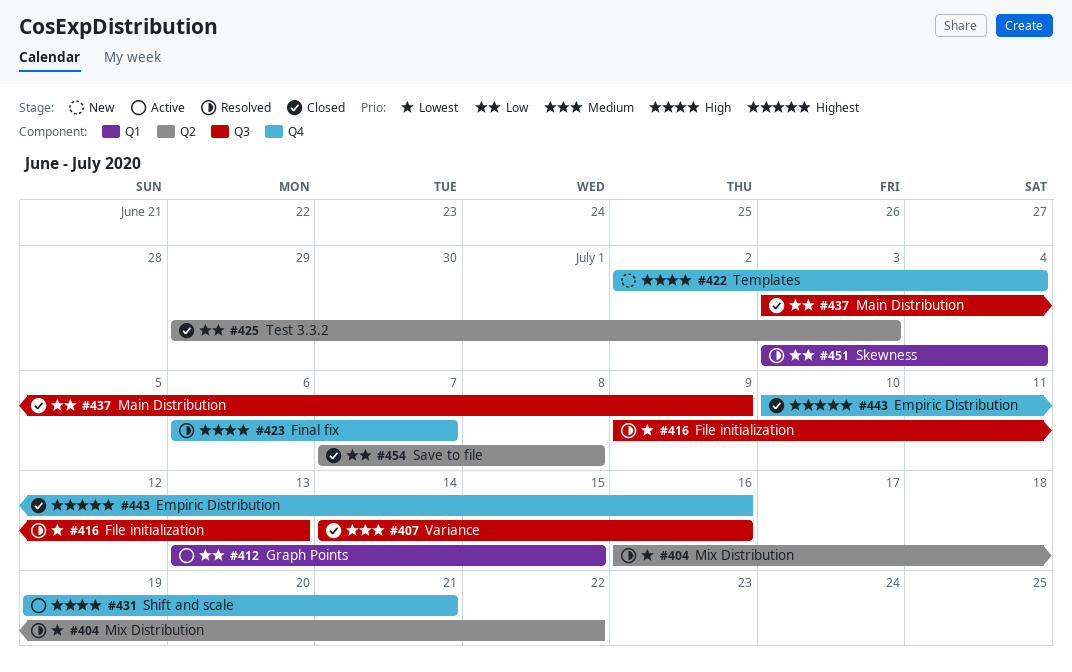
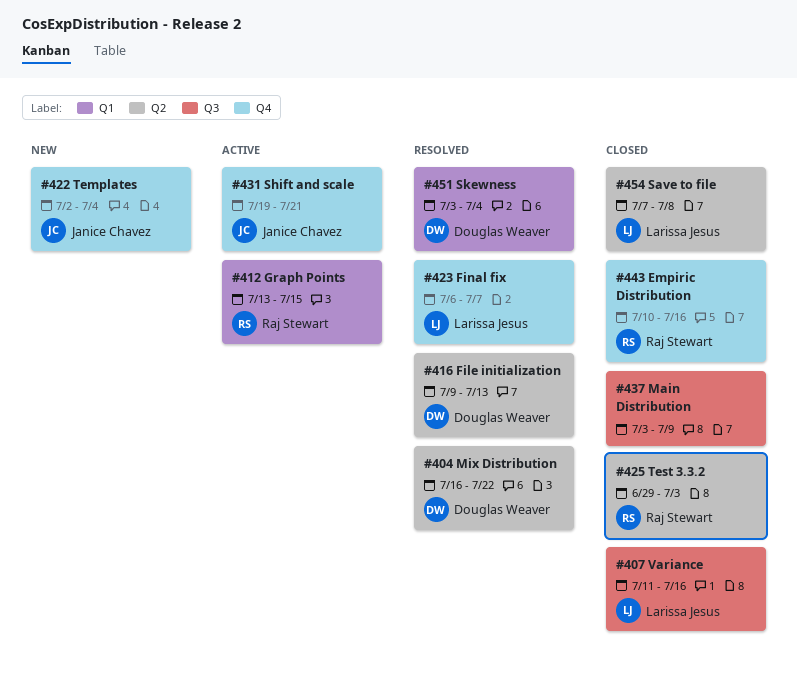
#407, start: Jul 14 -> Jul 11
#416, label: Q3 -> Q2

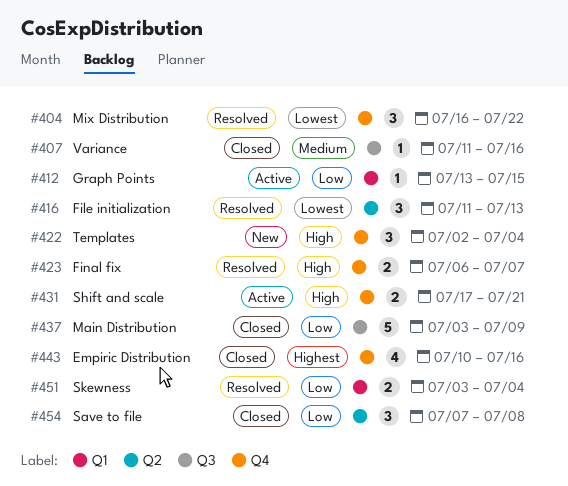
#404, label: Q2 -> Q4
#416, start: Jul 9 -> Jul 11
#425: present -> none
#431, start: Jul 19 -> Jul 17

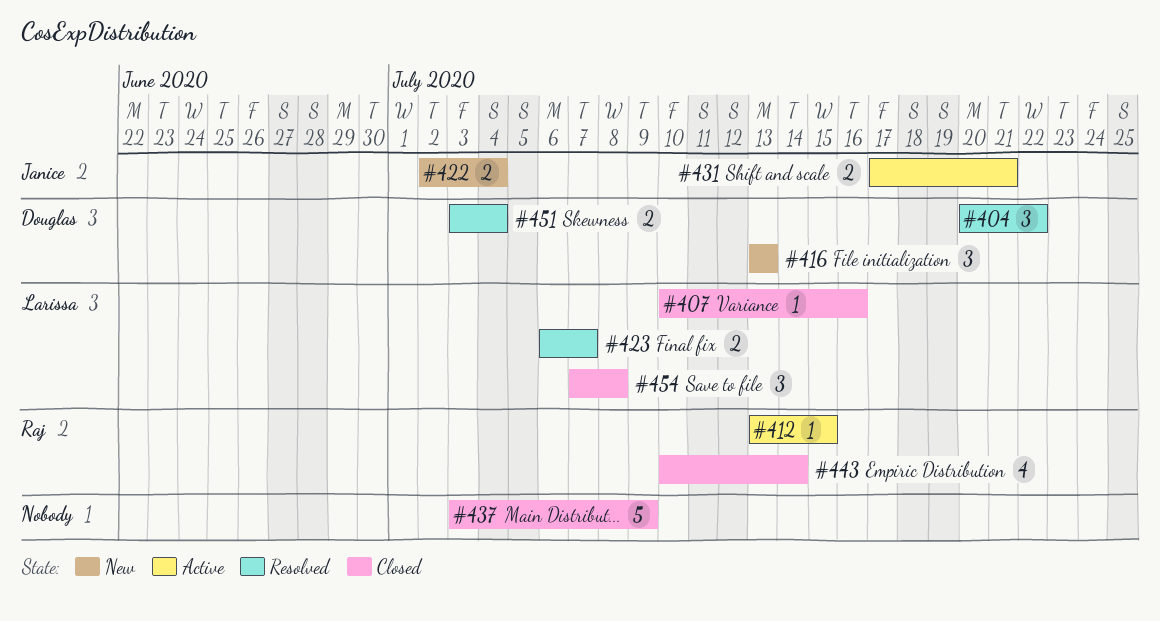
#404, start: Jul 16 -> Jul 20
#407, start: Jul 11 -> Jul 10
#416, status: Resolved -> New
#416, start: Jul 11 -> Jul 13
#422, estimate: 3 -> 2
#443, due: Jul 16 -> Jul 14

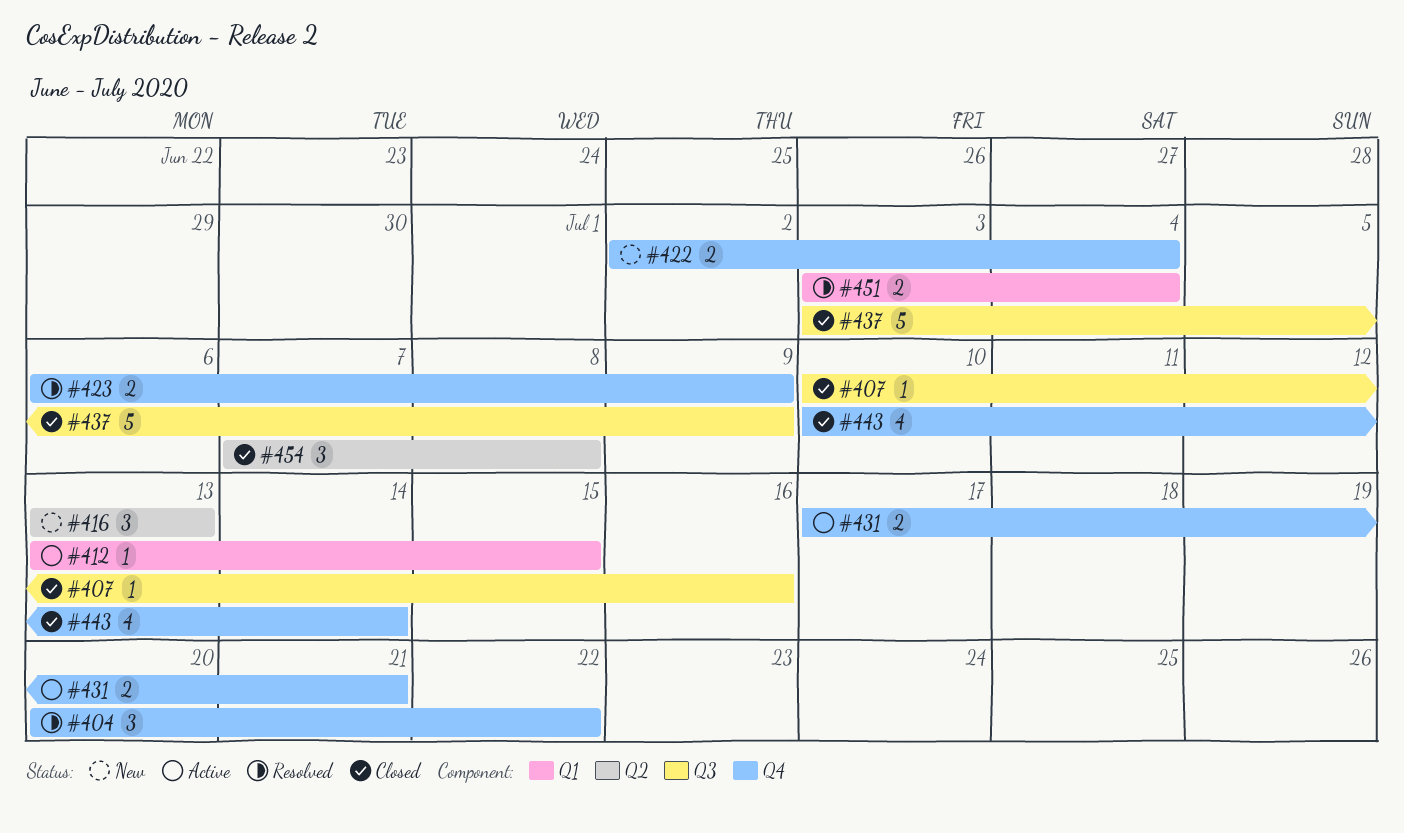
#423, due: Jul 7 -> Jul 9

